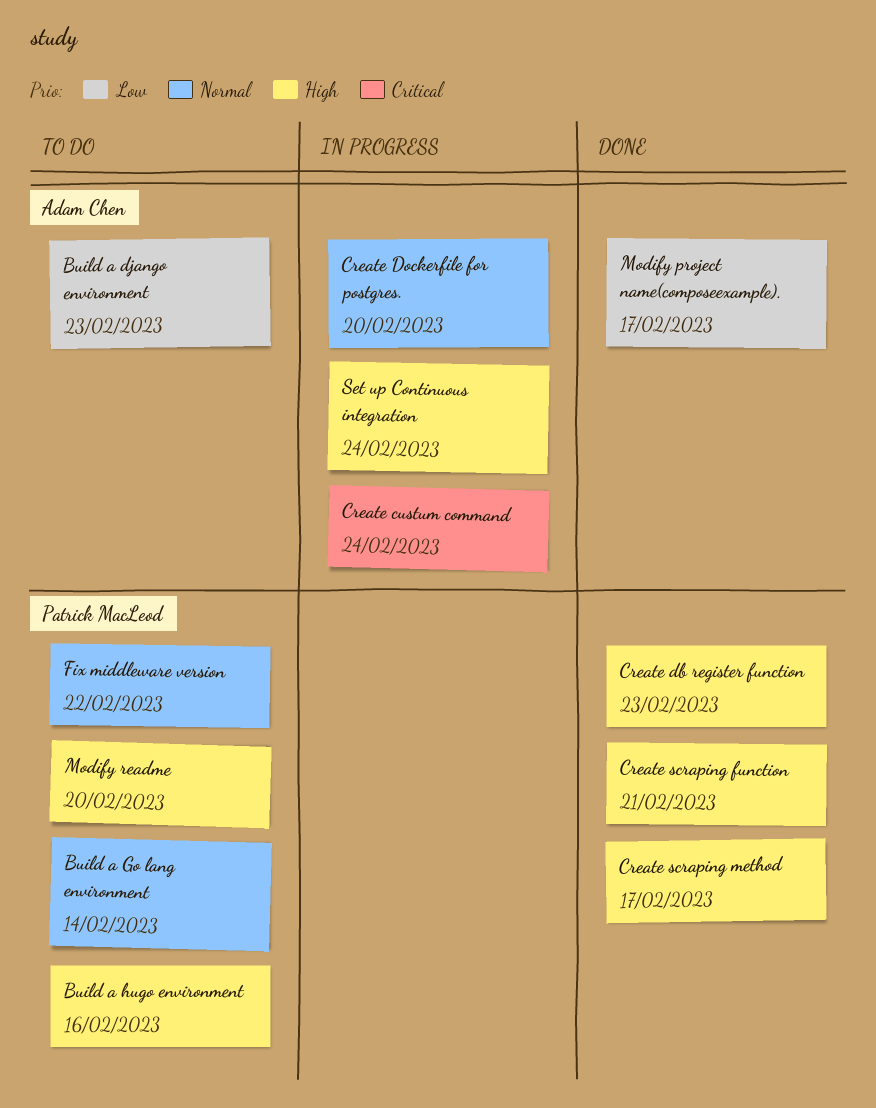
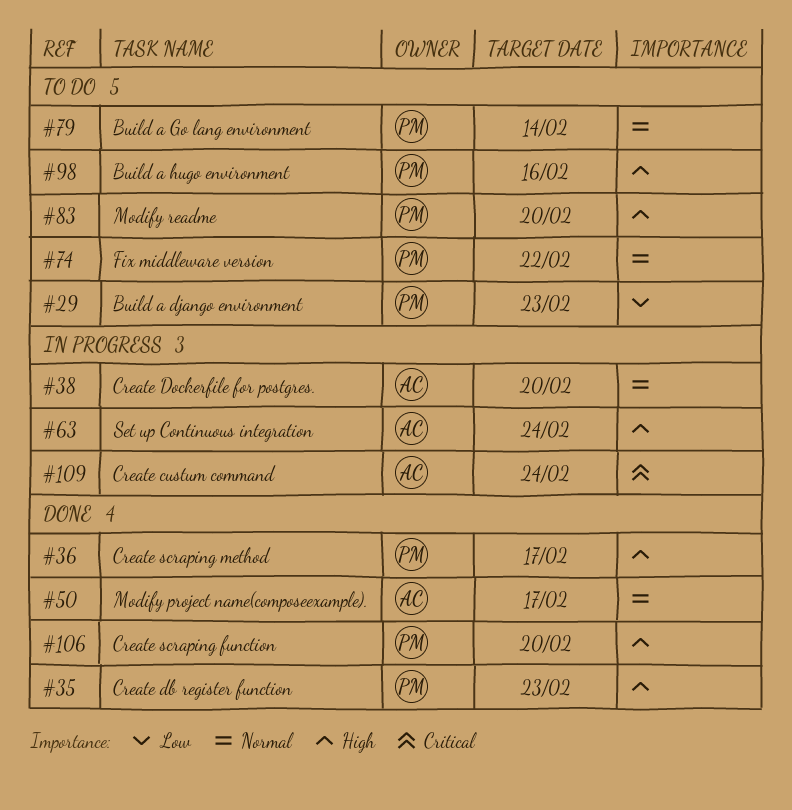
Build a django environment, owner: Adam Chen -> Patrick MacLeod
Create scraping function, due: Feb 21 -> Feb 20
Modify project name(composeexample)., priority: Low -> Normal

